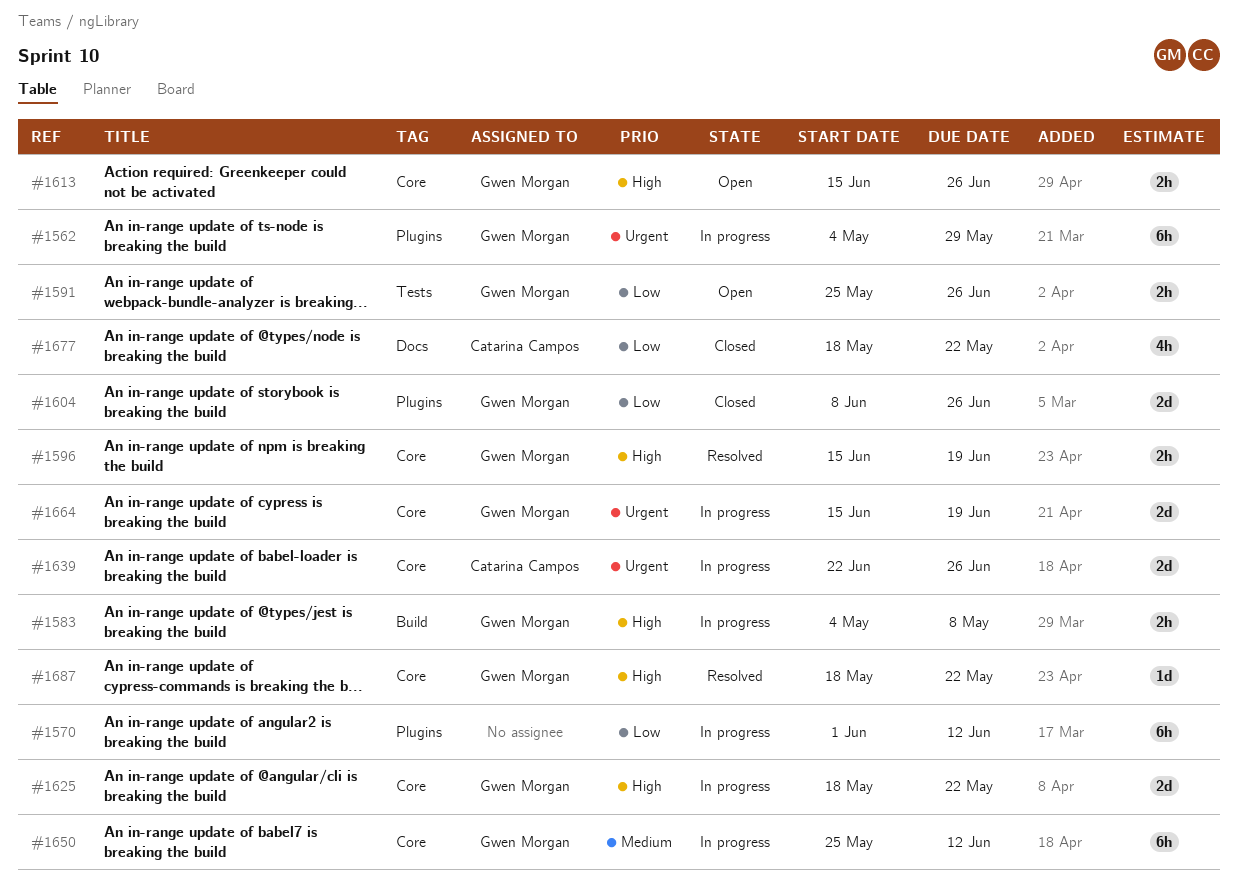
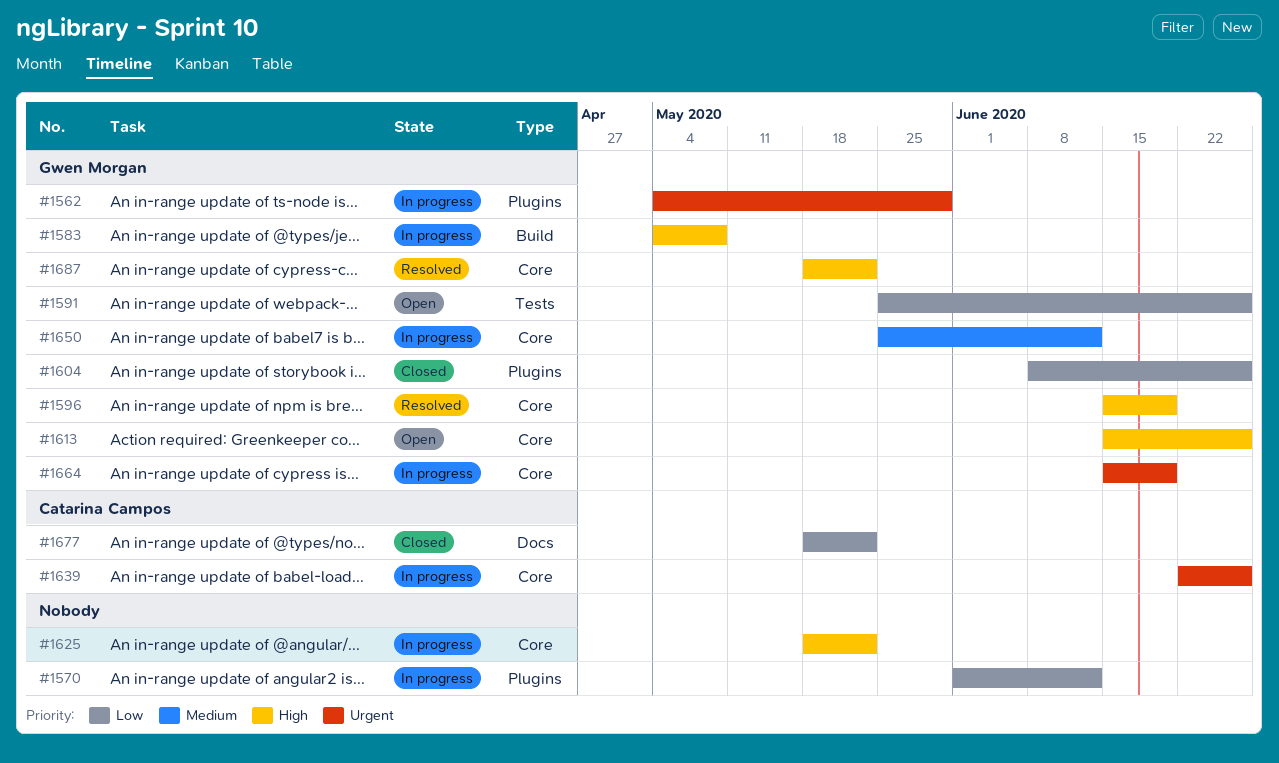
#1625, owner: Gwen Morgan -> none

